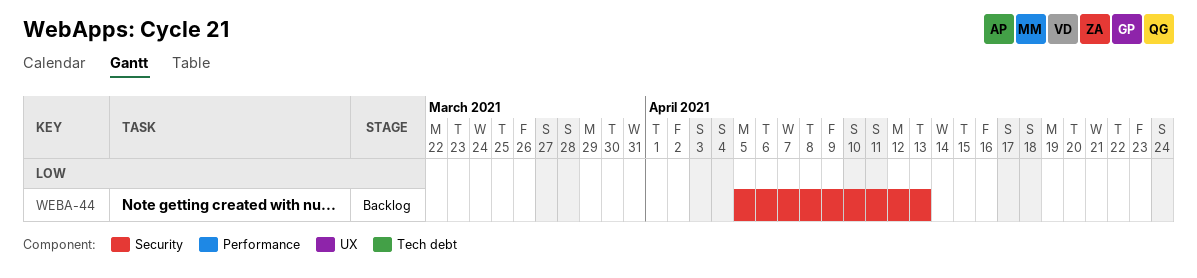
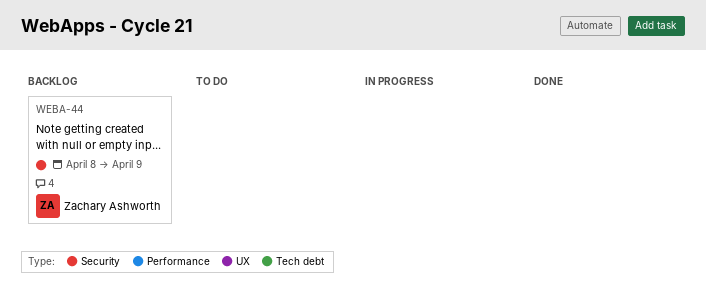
WEBA-44, start: Apr 5 -> Apr 8
WEBA-44, due: Apr 13 -> Apr 9

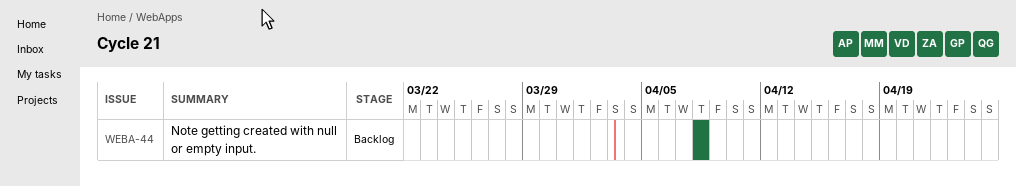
WEBA-44, due: Apr 9 -> Apr 8

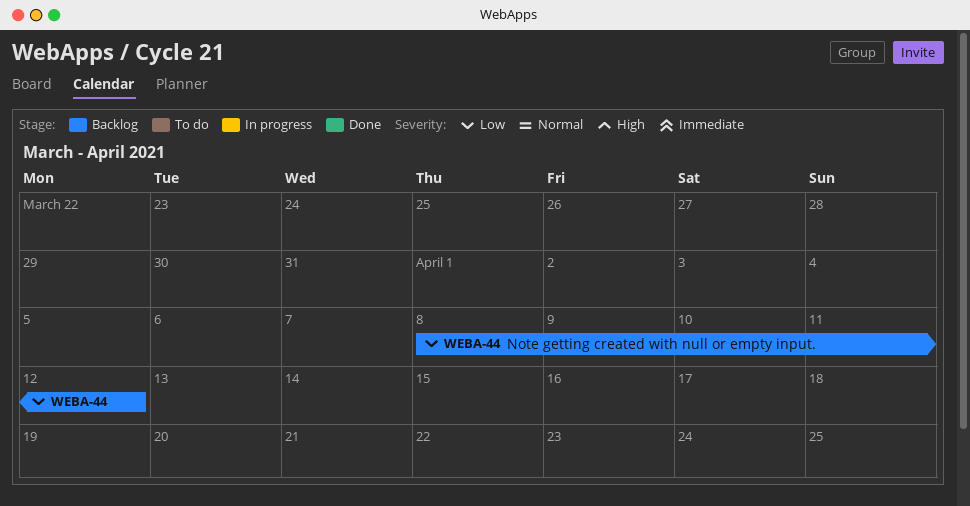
WEBA-44, due: Apr 8 -> Apr 12

